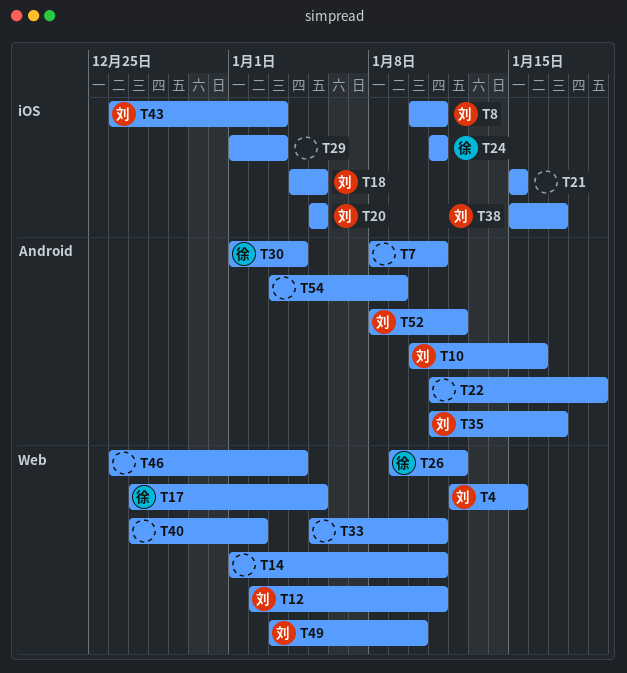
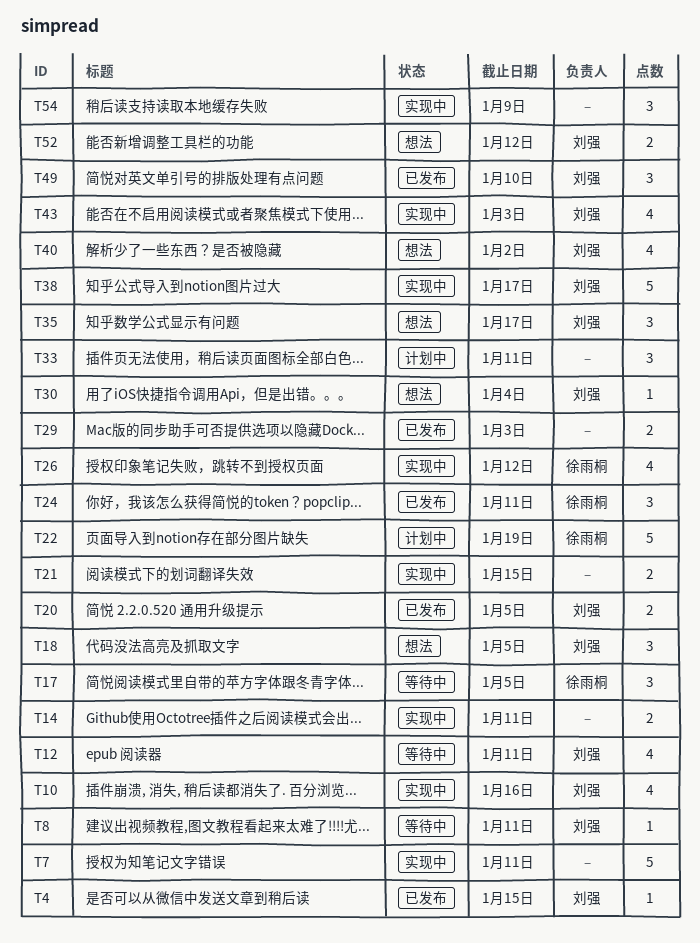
T22, owner: none -> 徐雨桐
T30, owner: 徐雨桐 -> 刘强
T40, owner: none -> 刘强
T46: present -> none

